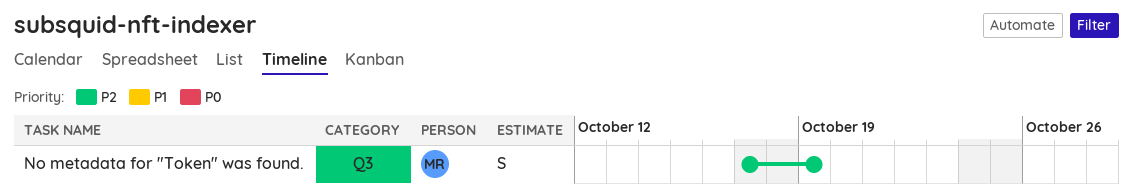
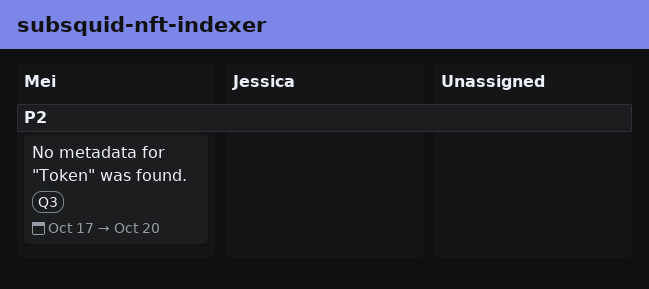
No metadata for "Token" was found., due: Oct 19 -> Oct 20

